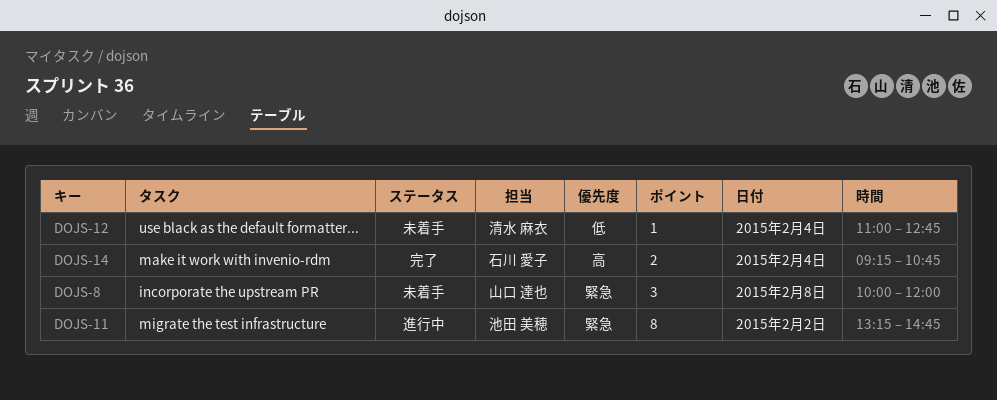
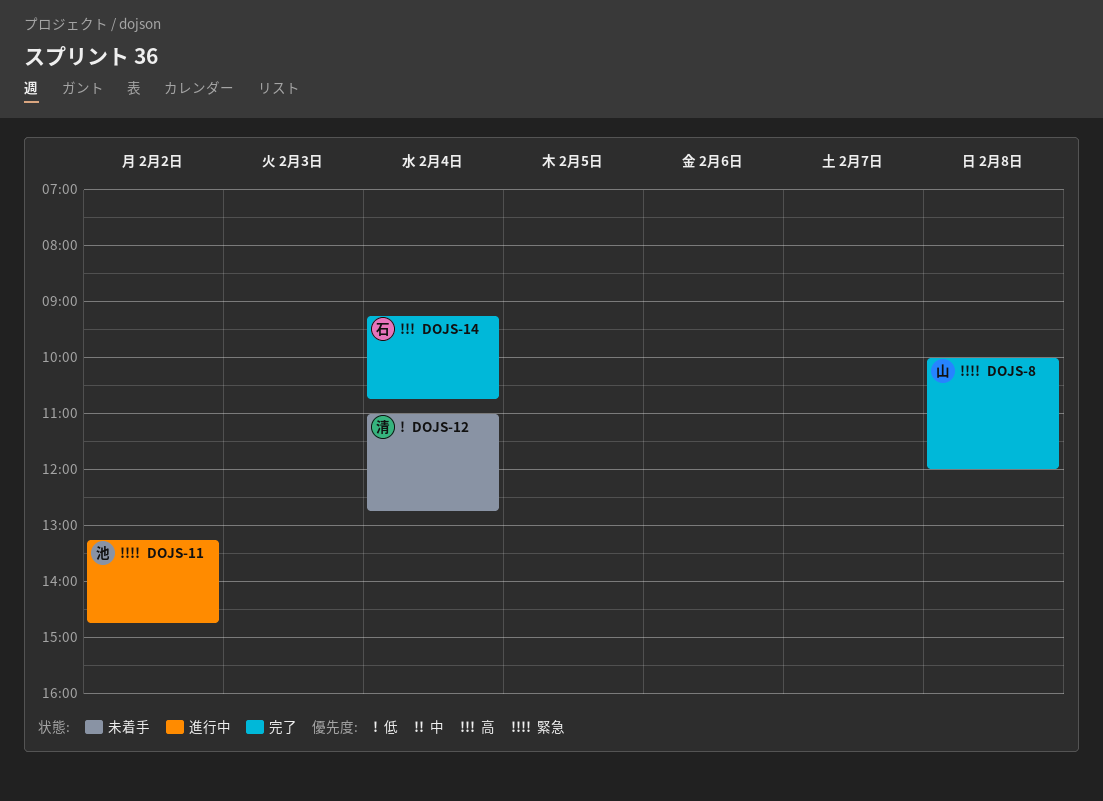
DOJS-8, status: 未着手 -> 完了

